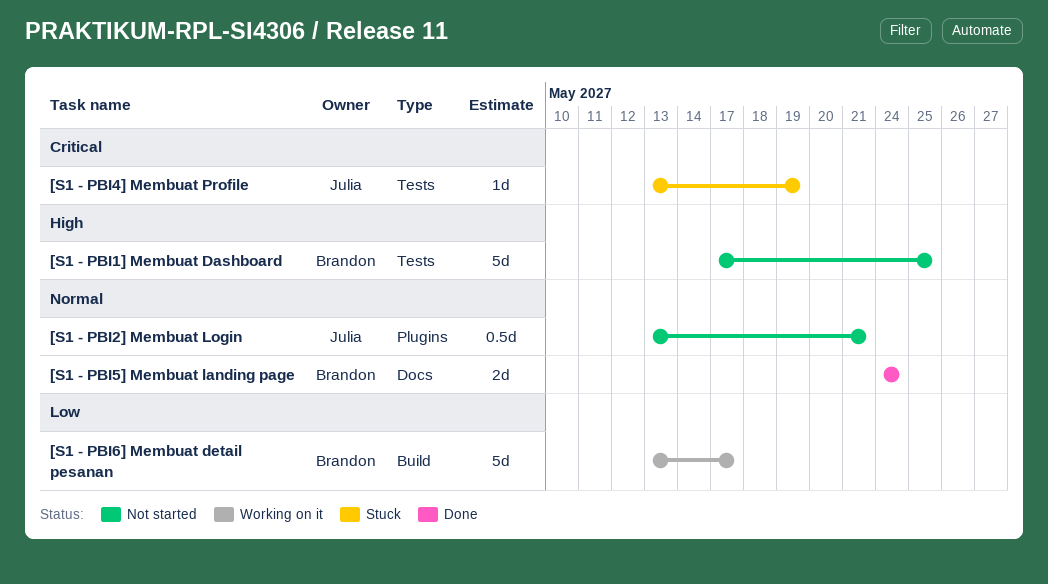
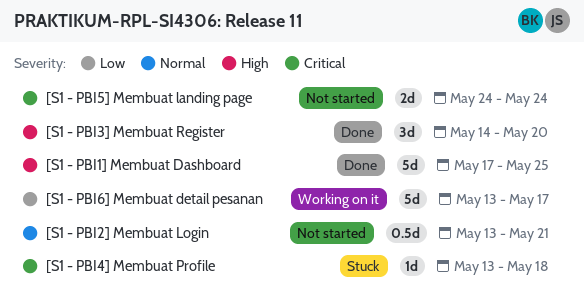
[S1 - PBI1] Membuat Dashboard, status: Not started -> Done
[S1 - PBI3] Membuat Register: none -> present
[S1 - PBI4] Membuat Profile, due: May 19 -> May 18
[S1 - PBI5] Membuat landing page, status: Done -> Not started
[S1 - PBI5] Membuat landing page, priority: Normal -> Critical

